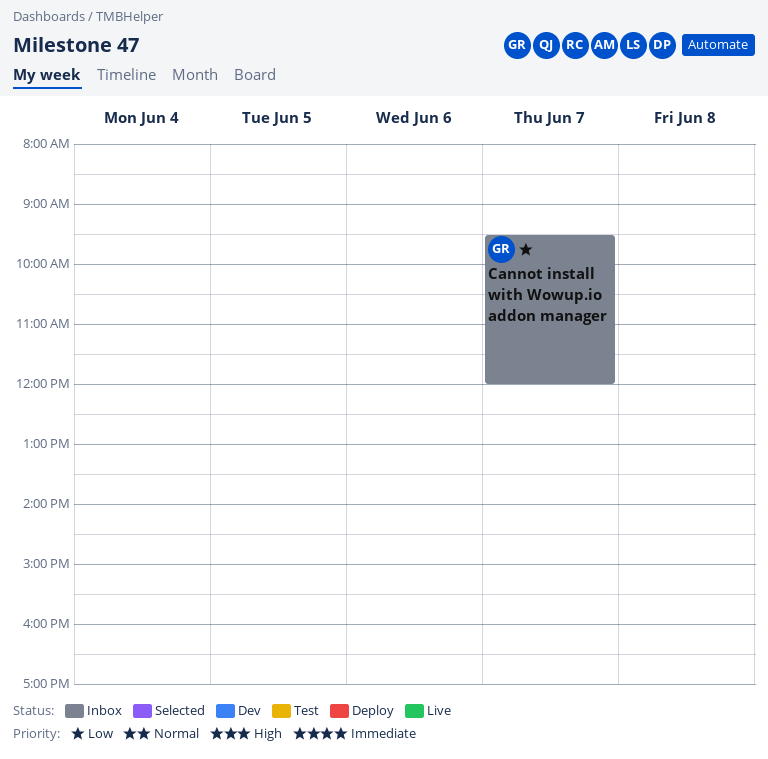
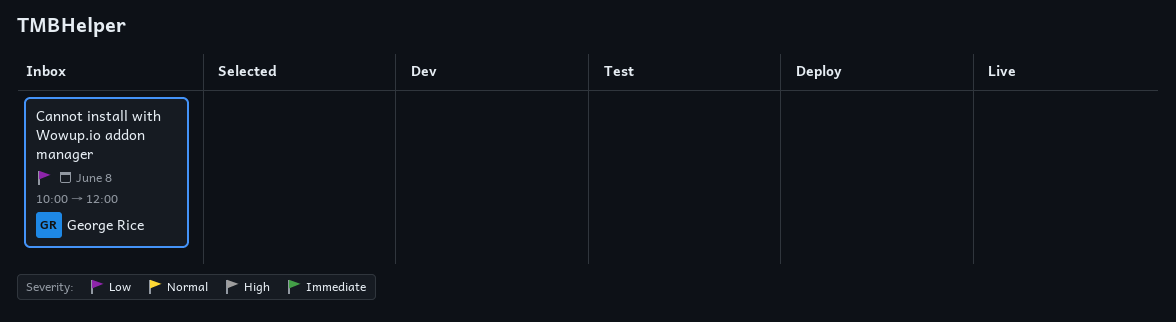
Cannot install with Wowup.io addon manager, day: Jun 7 -> Jun 8
Cannot install with Wowup.io addon manager, begins: 09:30 -> 10:00

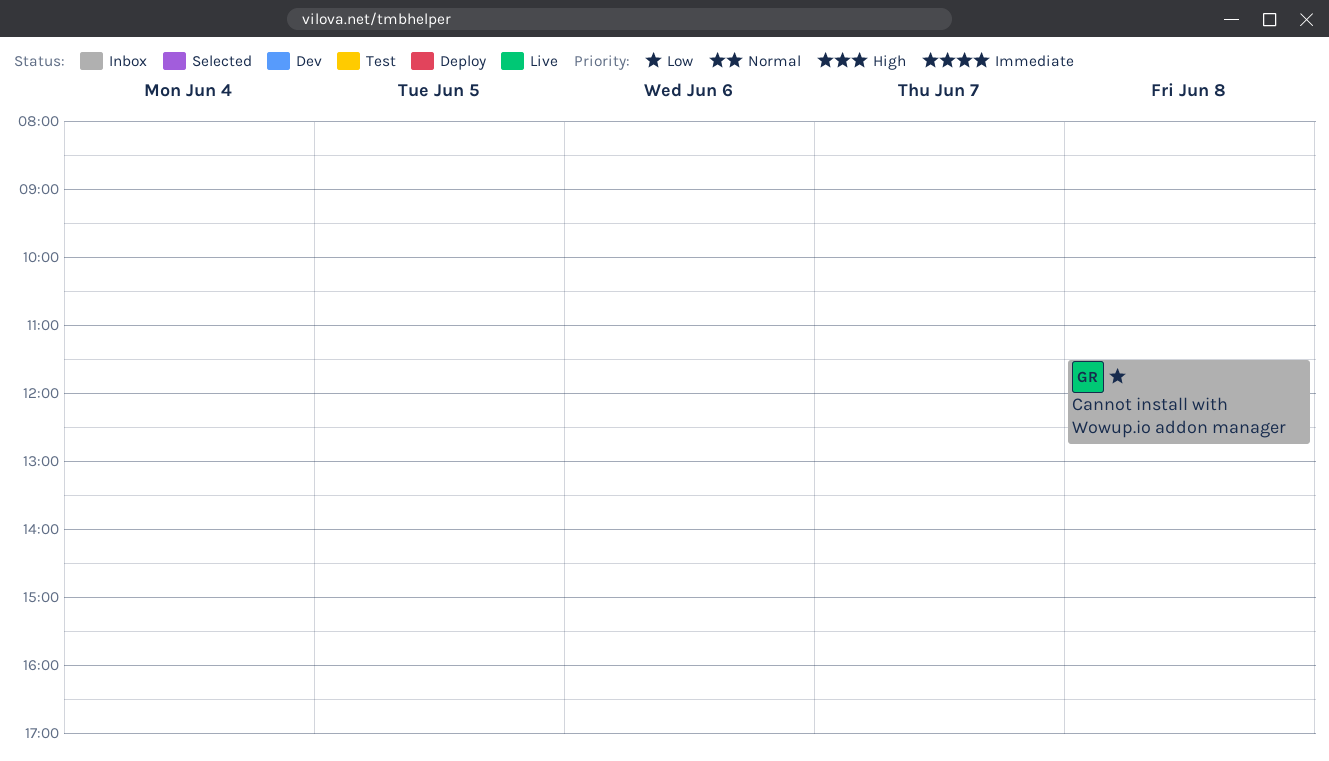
Cannot install with Wowup.io addon manager, begins: 10:00 -> 11:30
Cannot install with Wowup.io addon manager, ends: 12:00 -> 12:45

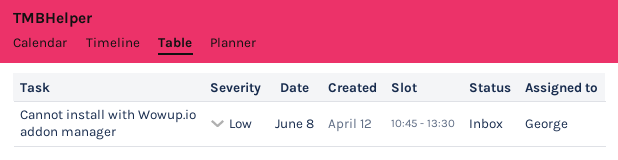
Cannot install with Wowup.io addon manager, begins: 11:30 -> 10:45
Cannot install with Wowup.io addon manager, ends: 12:45 -> 13:30

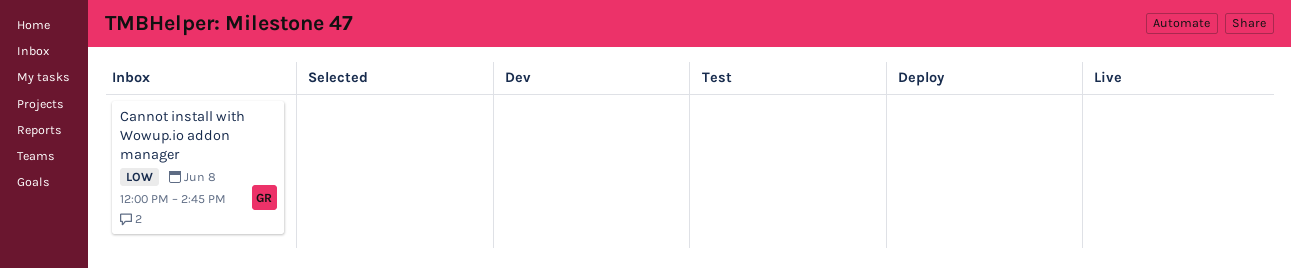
Cannot install with Wowup.io addon manager, begins: 10:45 -> 12:00
Cannot install with Wowup.io addon manager, ends: 13:30 -> 14:45

